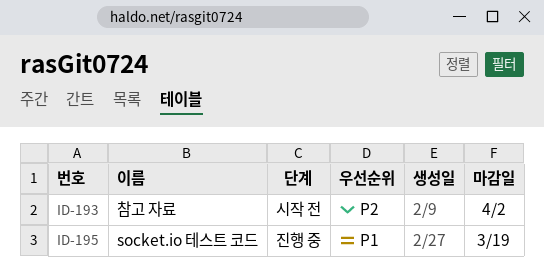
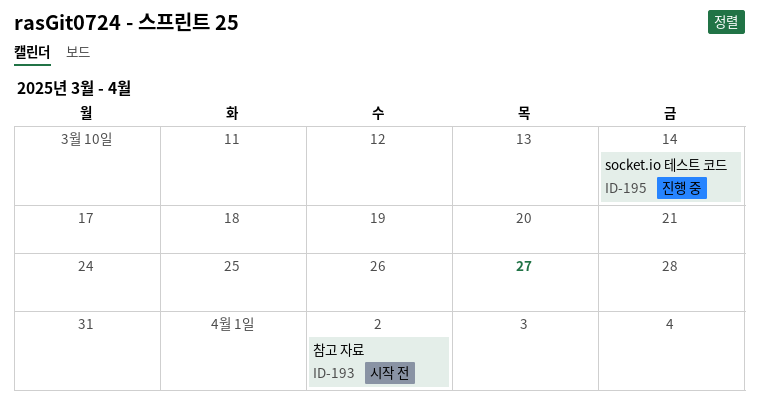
ID-195, due: Mar 19 -> Mar 14

